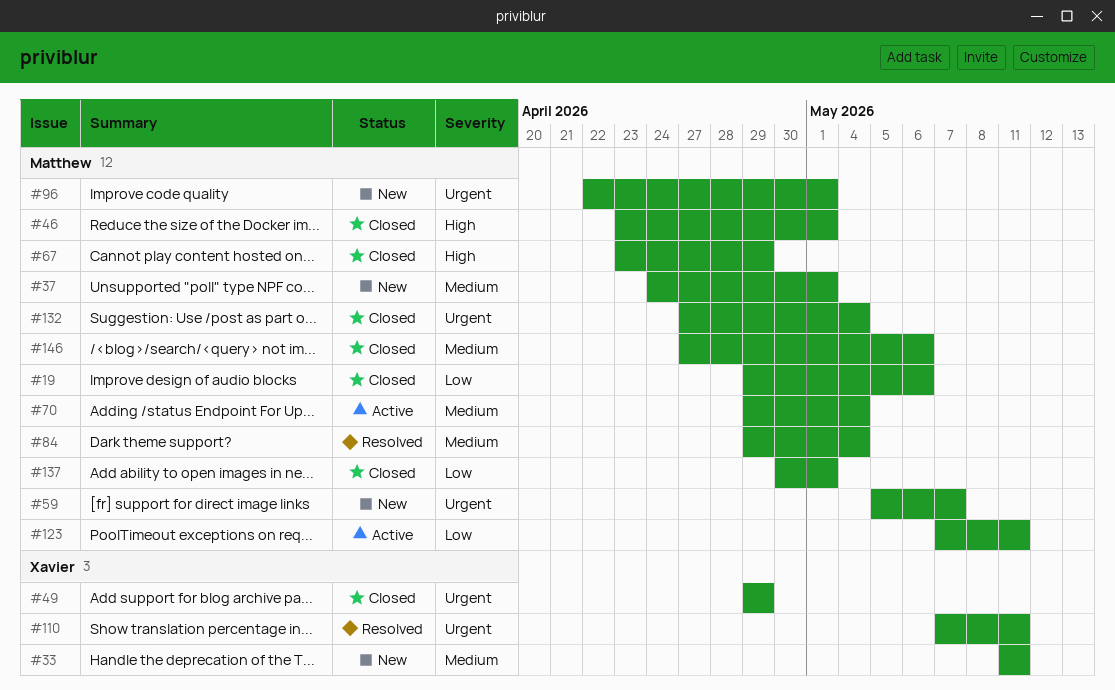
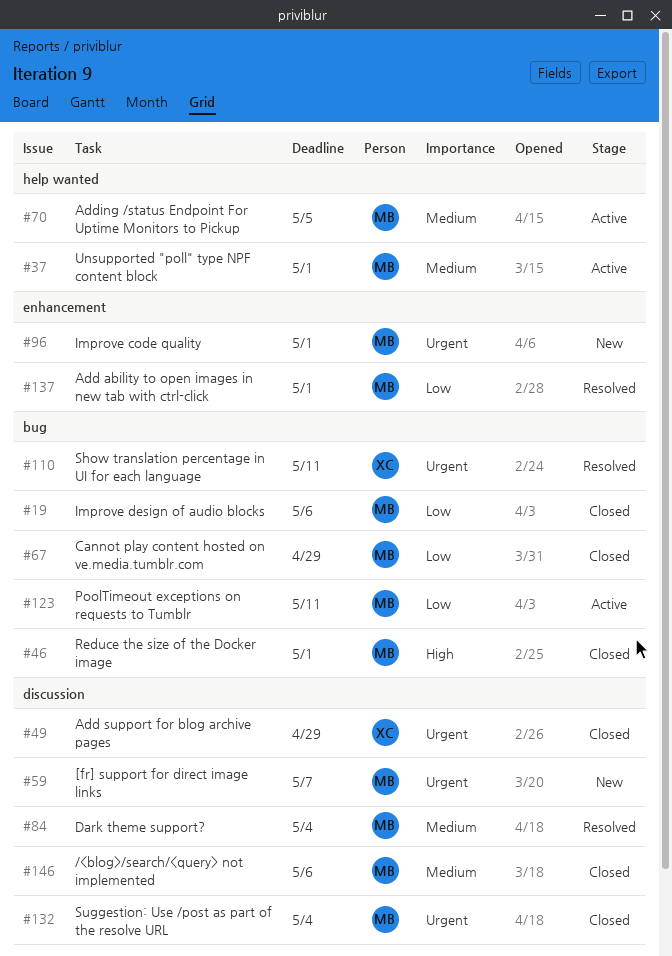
#33: present -> none
#37, status: New -> Active
#67, priority: High -> Low
#70, due: May 4 -> May 5
#137, status: Closed -> Resolved

